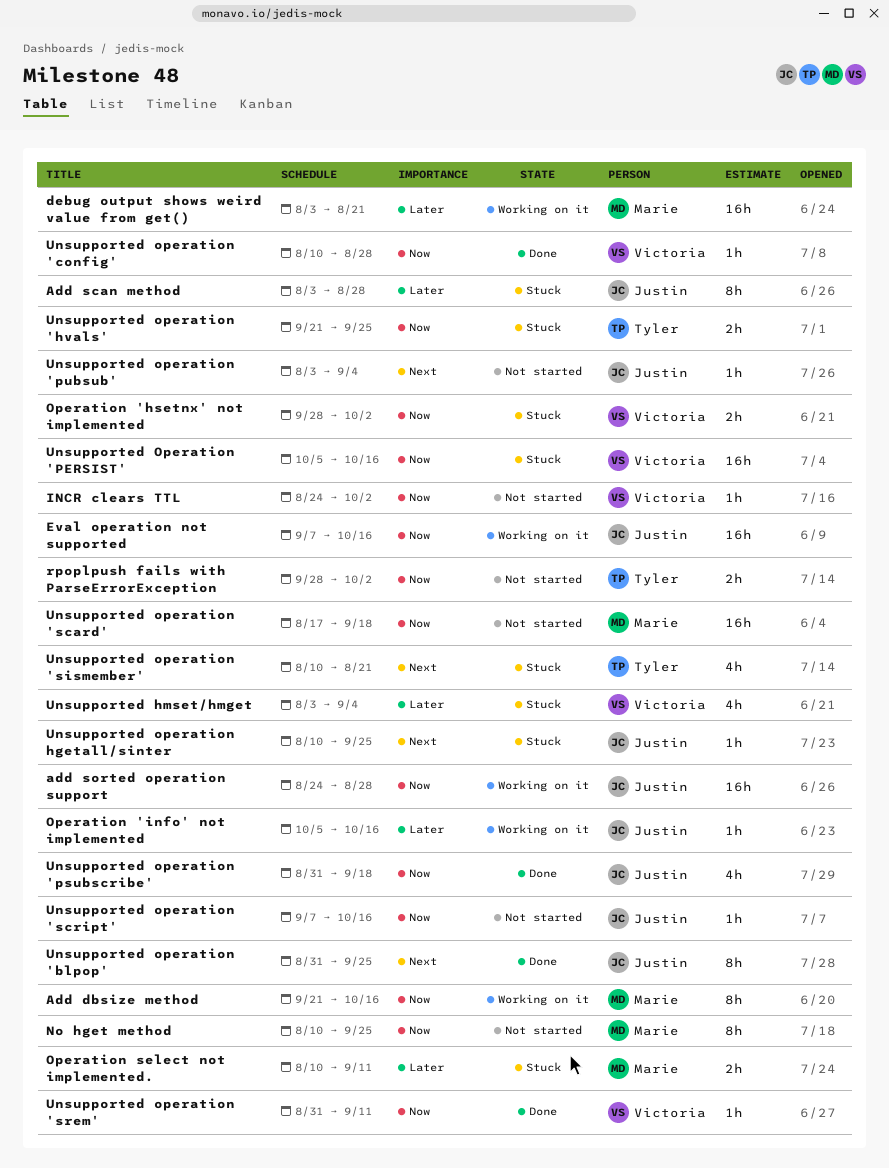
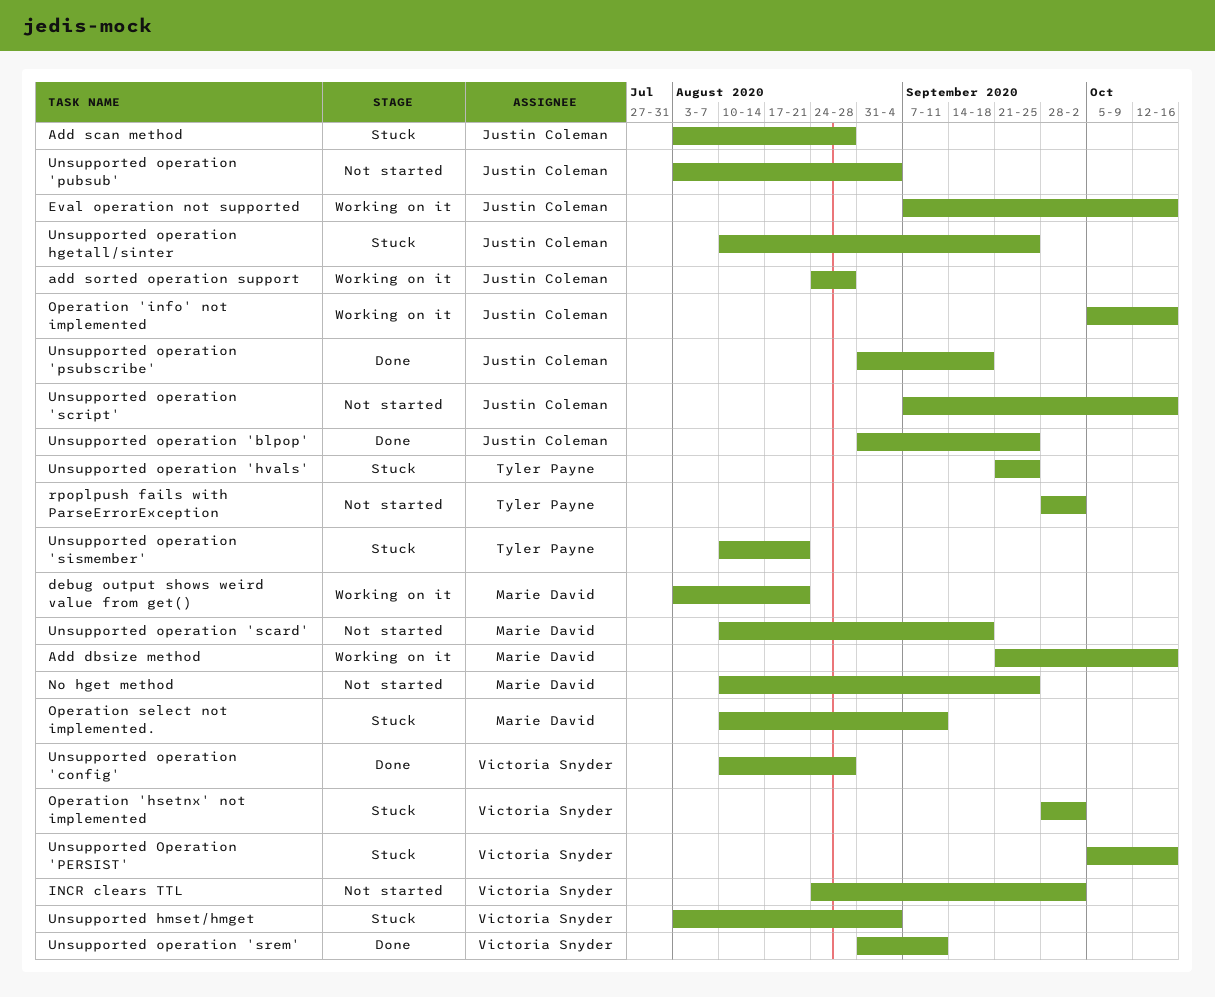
Unsupported operation 'scard', start: Aug 17 -> Aug 10

